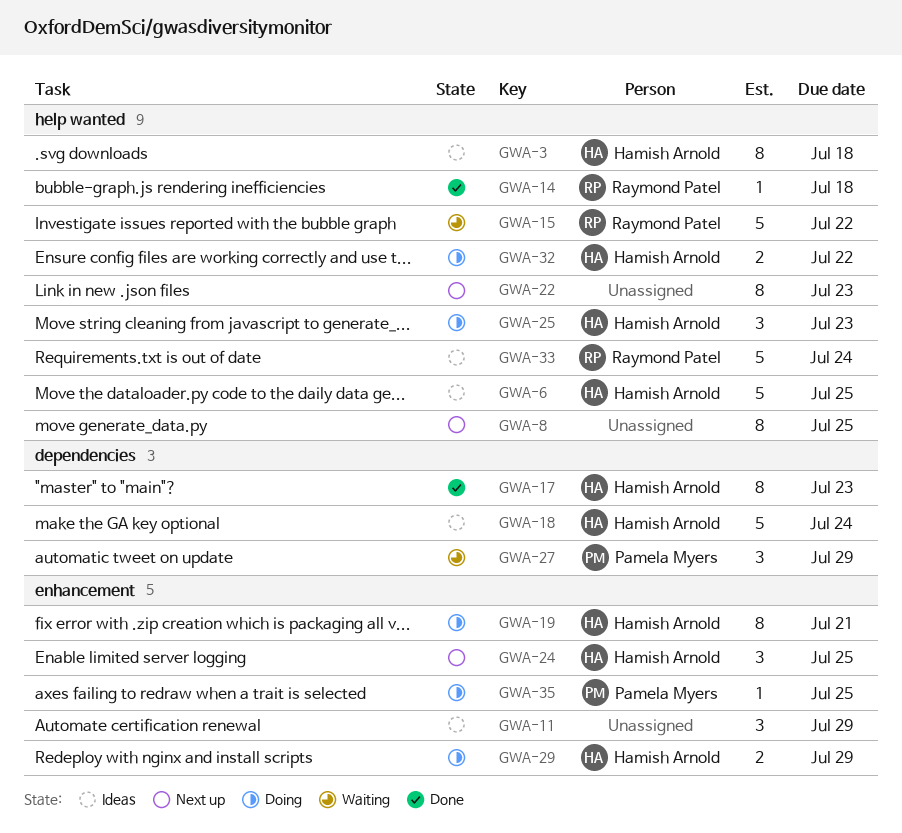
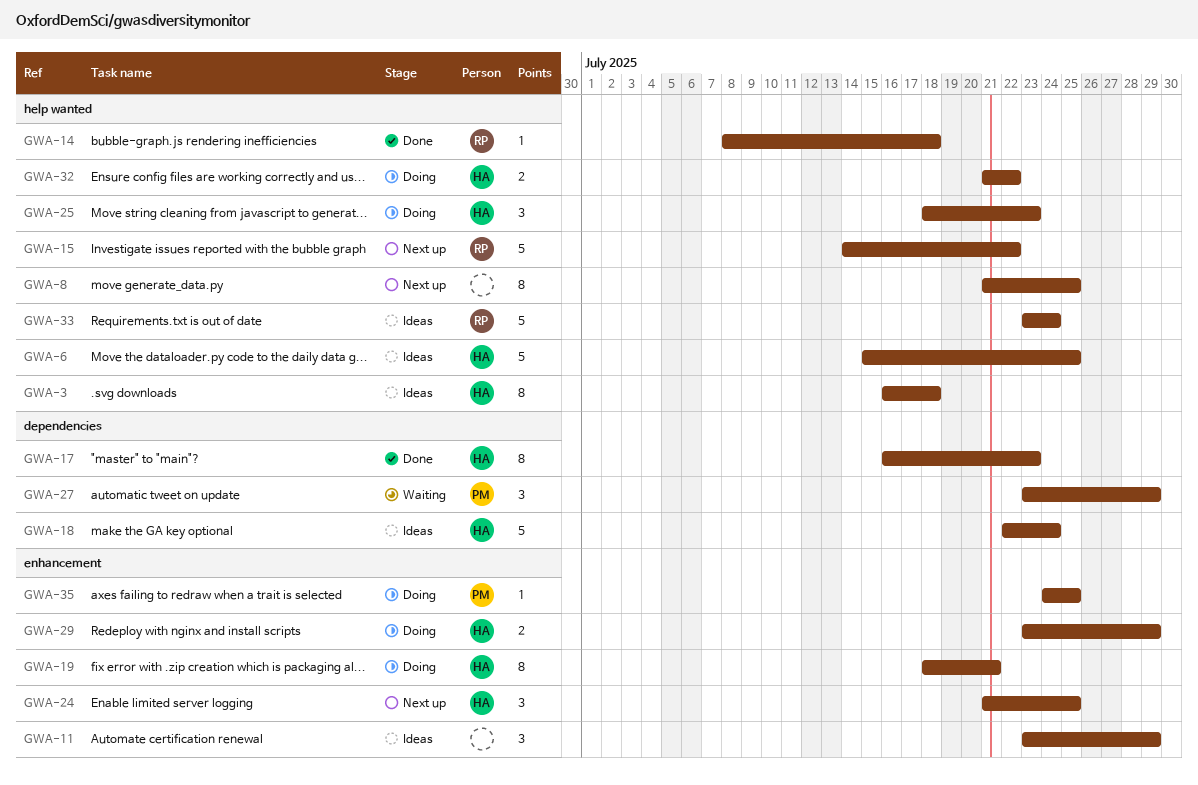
GWA-15, status: Waiting -> Next up
GWA-22: present -> none

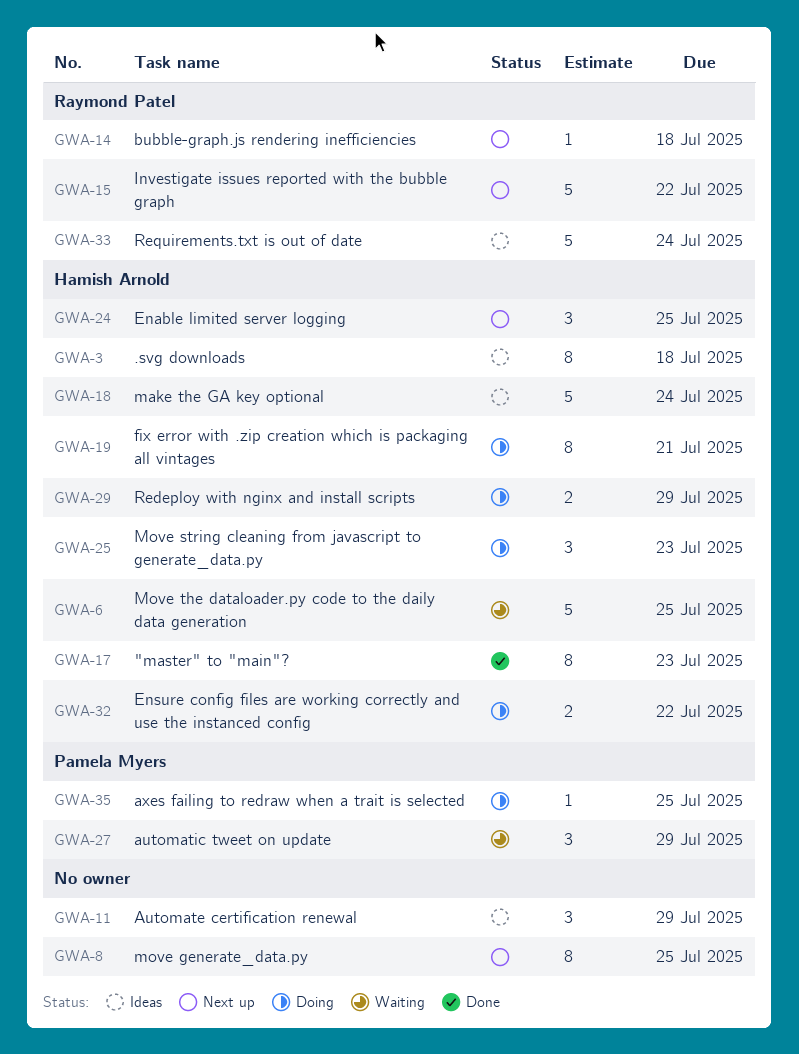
GWA-6, status: Ideas -> Waiting
GWA-14, status: Done -> Next up

